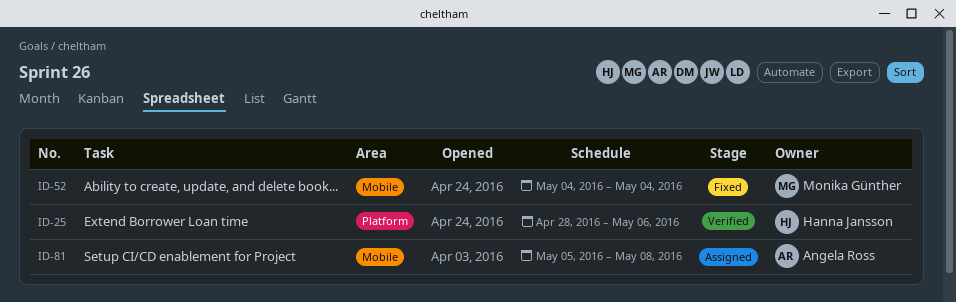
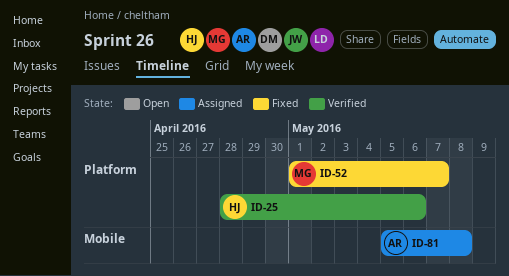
ID-52, label: Mobile -> Platform
ID-52, start: May 4 -> May 1
ID-52, due: May 4 -> May 7

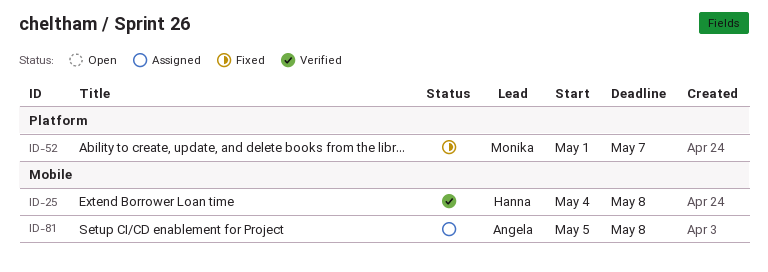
ID-25, label: Platform -> Mobile
ID-25, start: Apr 28 -> May 4
ID-25, due: May 6 -> May 8

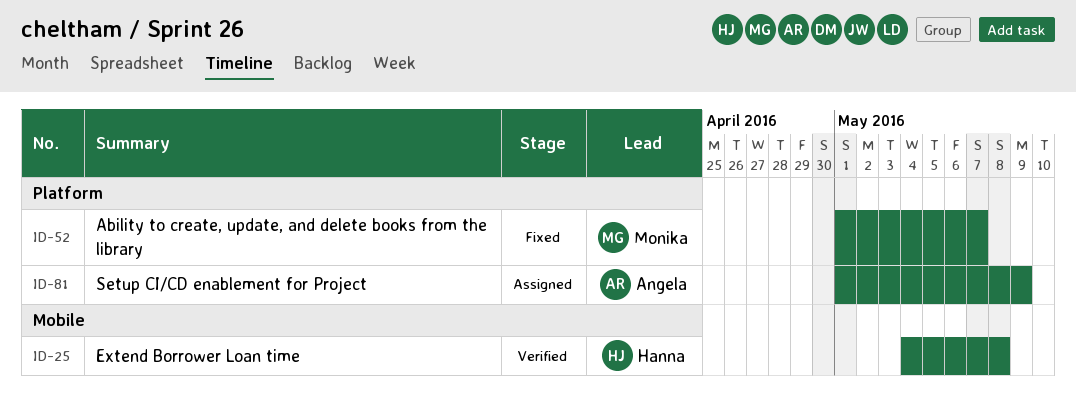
ID-81, label: Mobile -> Platform
ID-81, start: May 5 -> May 1
ID-81, due: May 8 -> May 9

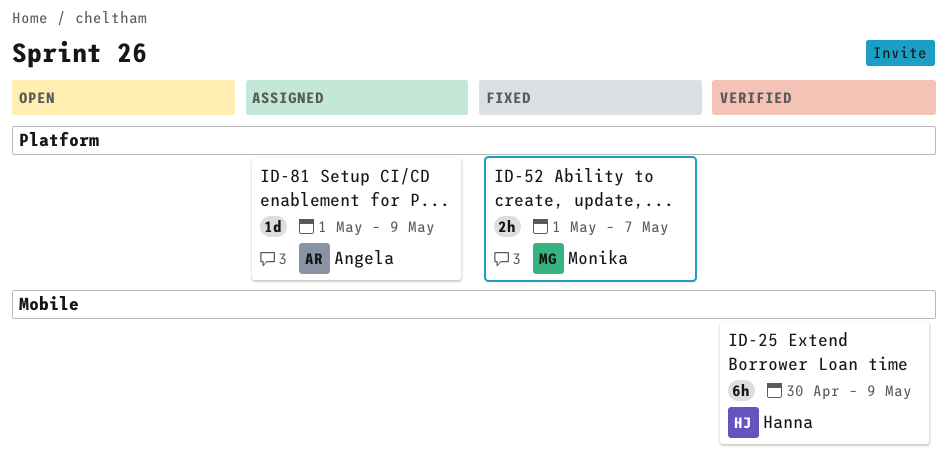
ID-25, start: May 4 -> Apr 30
ID-25, due: May 8 -> May 9

